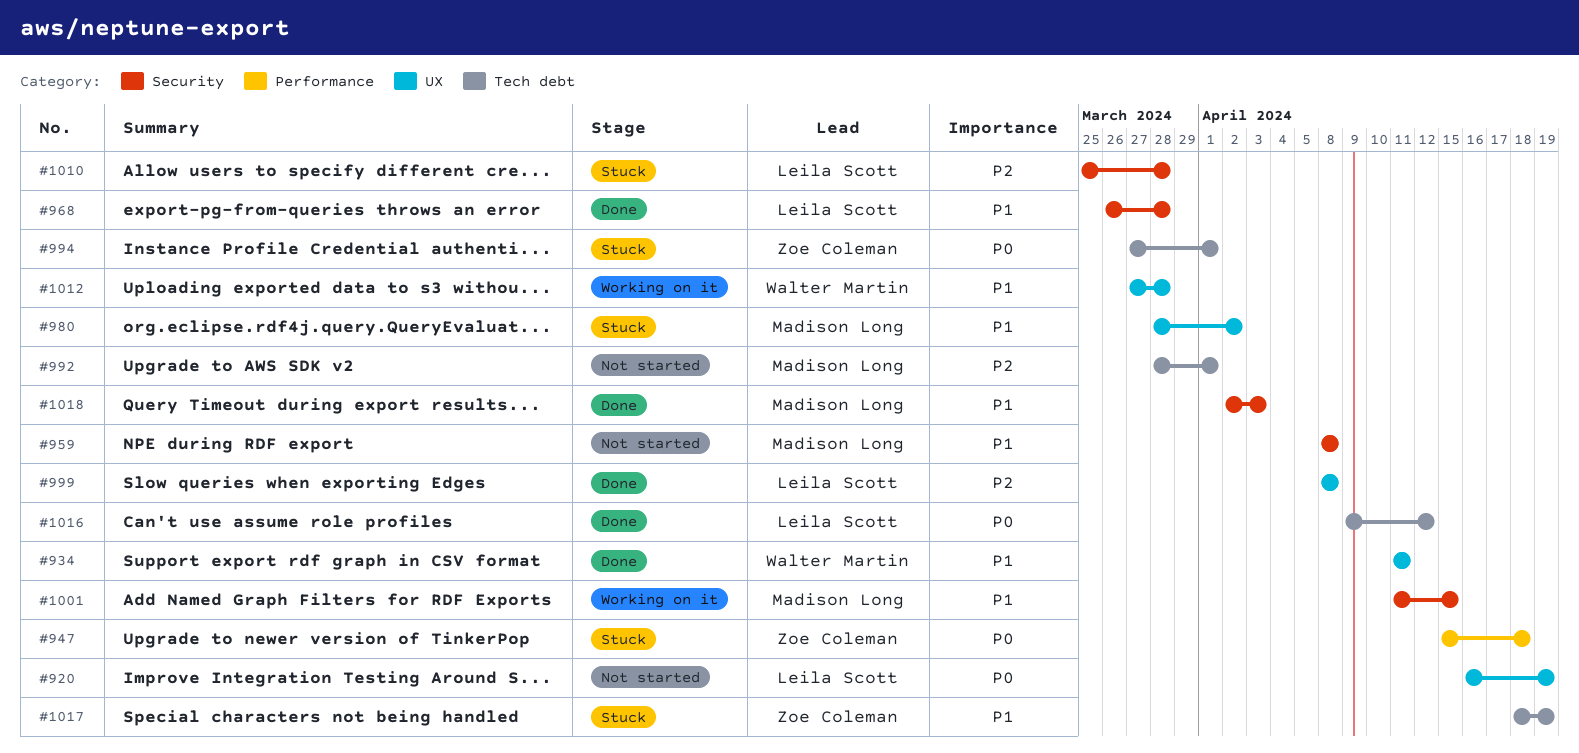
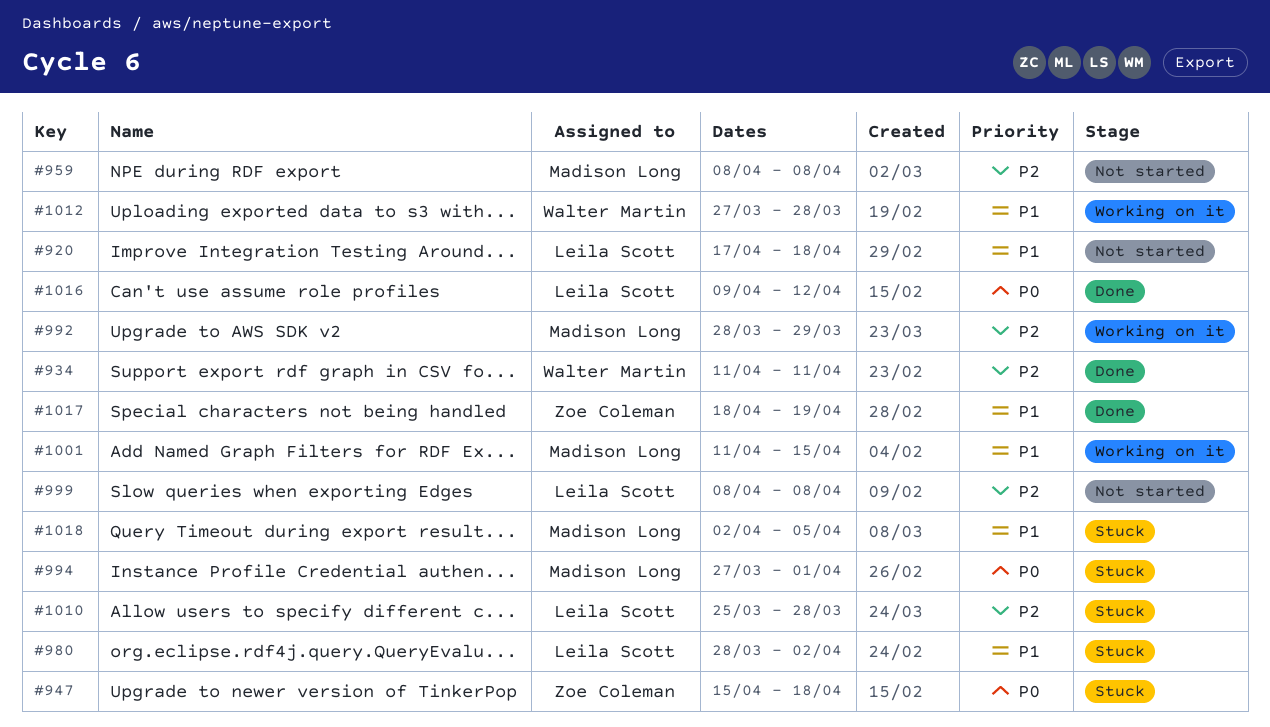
#920, priority: P0 -> P1
#920, start: Apr 16 -> Apr 17
#920, due: Apr 19 -> Apr 18
#934, priority: P1 -> P2
#959, priority: P1 -> P2
#968: present -> none
#980, owner: Madison Long -> Leila Scott
#992, status: Not started -> Working on it
#992, due: Apr 1 -> Mar 29
#994, owner: Zoe Coleman -> Madison Long
#999, status: Done -> Not started
#1017, status: Stuck -> Done
#1018, status: Done -> Stuck
#1018, due: Apr 3 -> Apr 5

